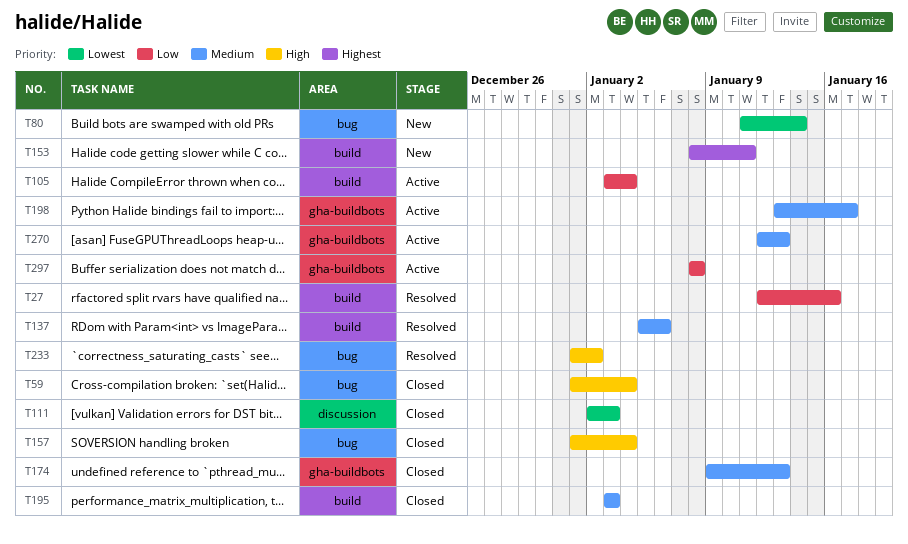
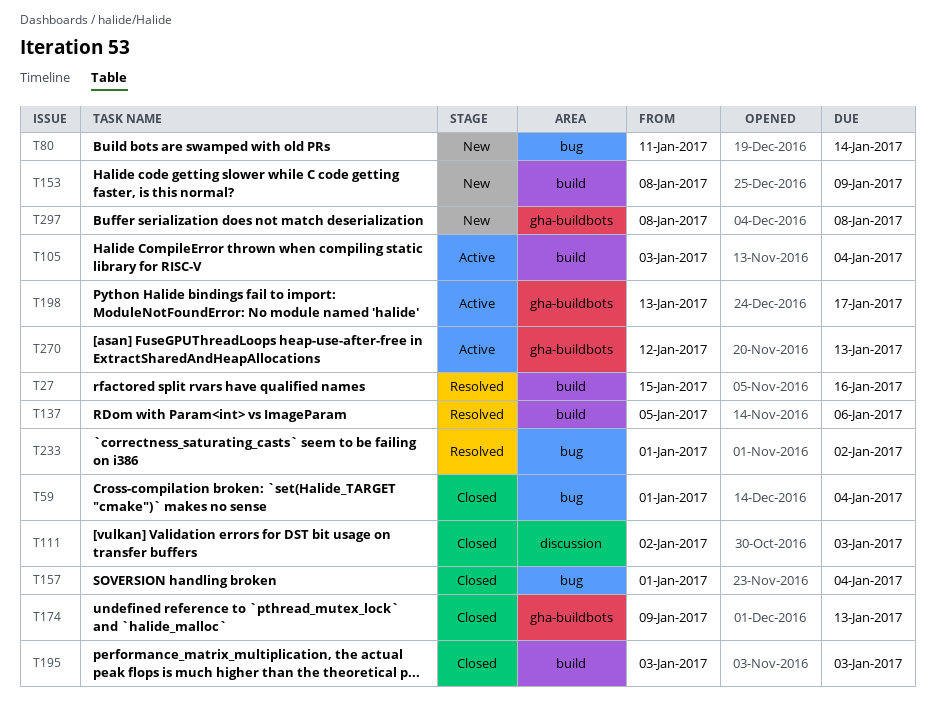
T27, start: Jan 12 -> Jan 15
T153, due: Jan 11 -> Jan 9
T297, status: Active -> New

